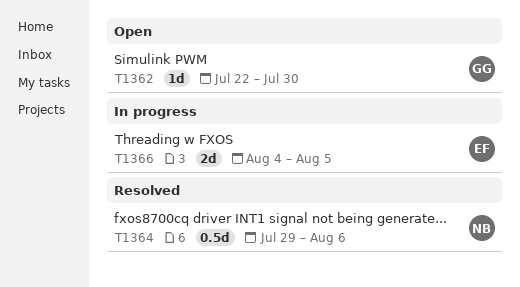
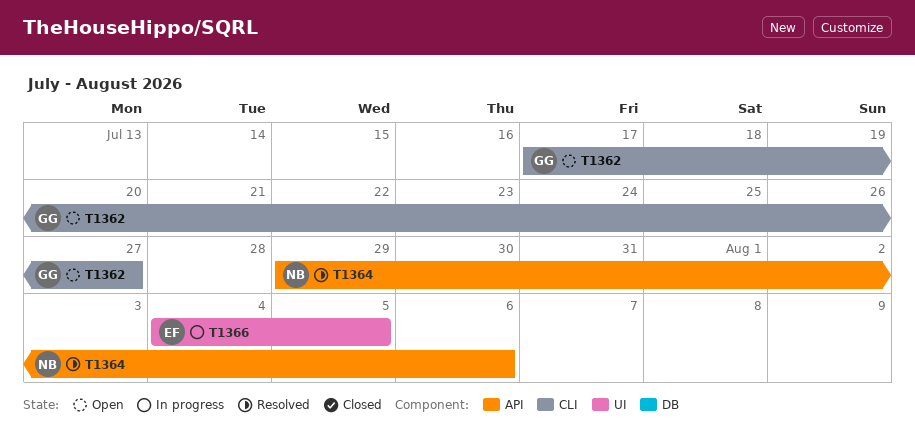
T1362, start: Jul 22 -> Jul 17
T1362, due: Jul 30 -> Jul 27

